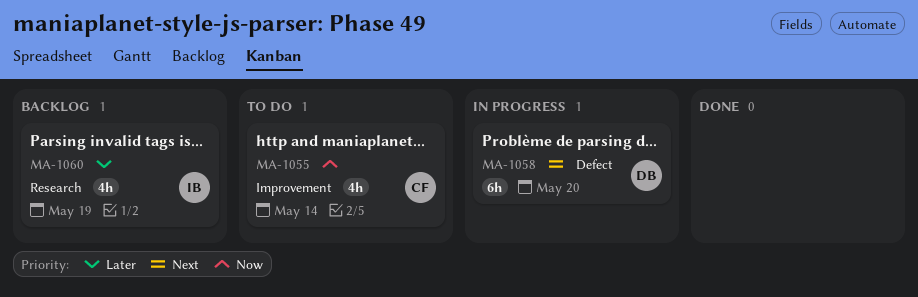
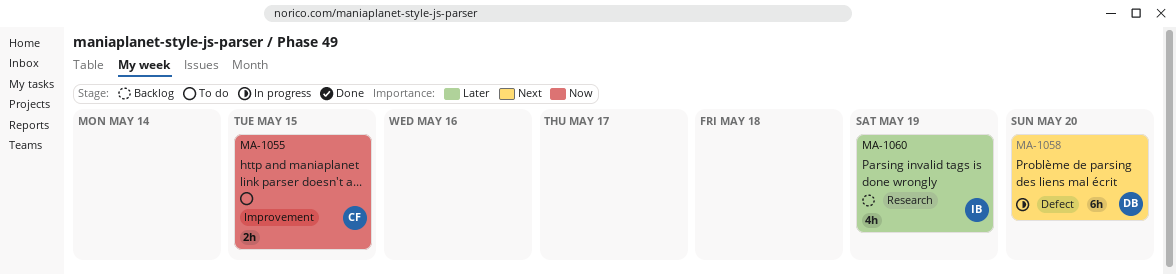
MA-1055, estimate: 4h -> 2h
MA-1055, due: May 14 -> May 15

